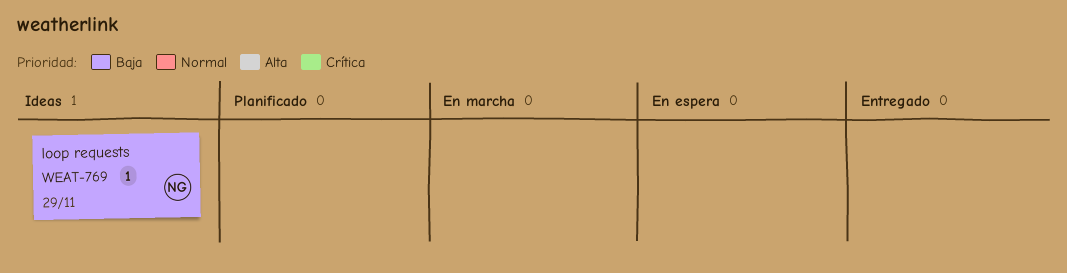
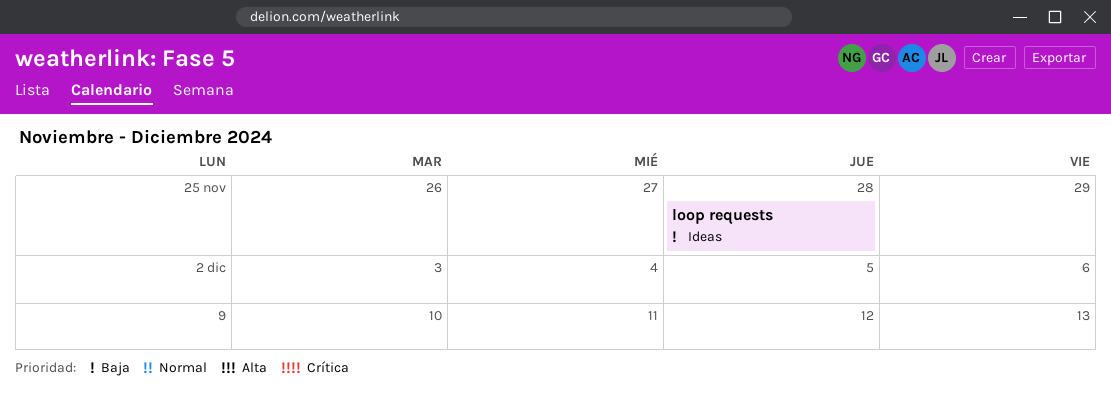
loop requests, due: Nov 29 -> Nov 28

